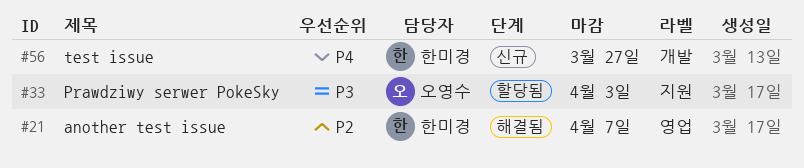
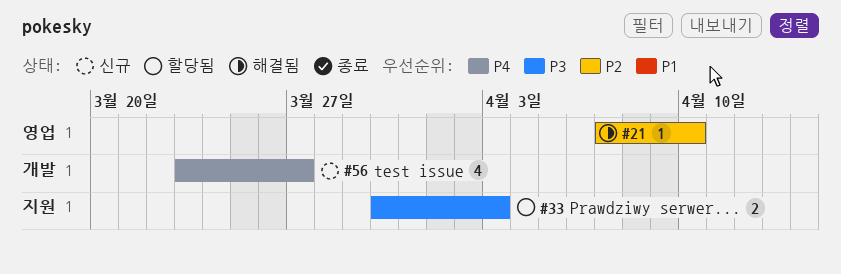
#21, due: Apr 7 -> Apr 10

